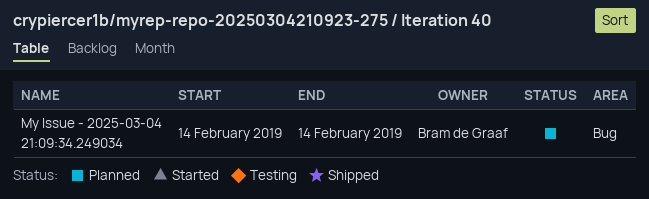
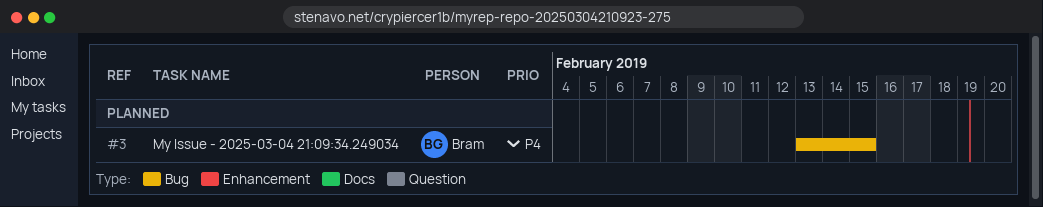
My Issue - 2025-03-04 21:09:34.249034, start: Feb 14 -> Feb 13
My Issue - 2025-03-04 21:09:34.249034, due: Feb 14 -> Feb 15

